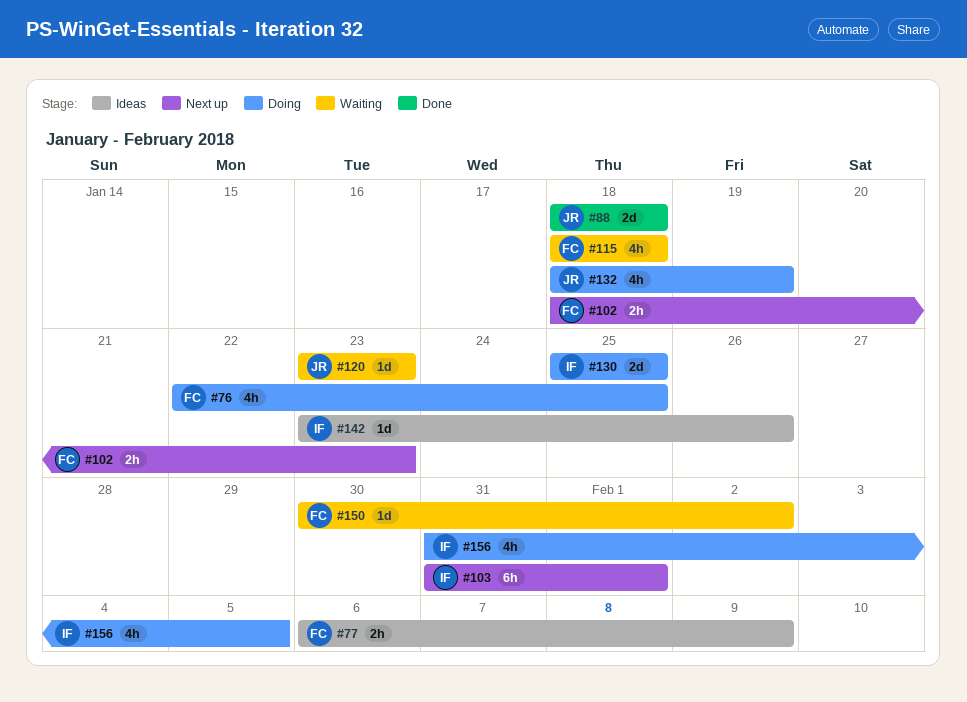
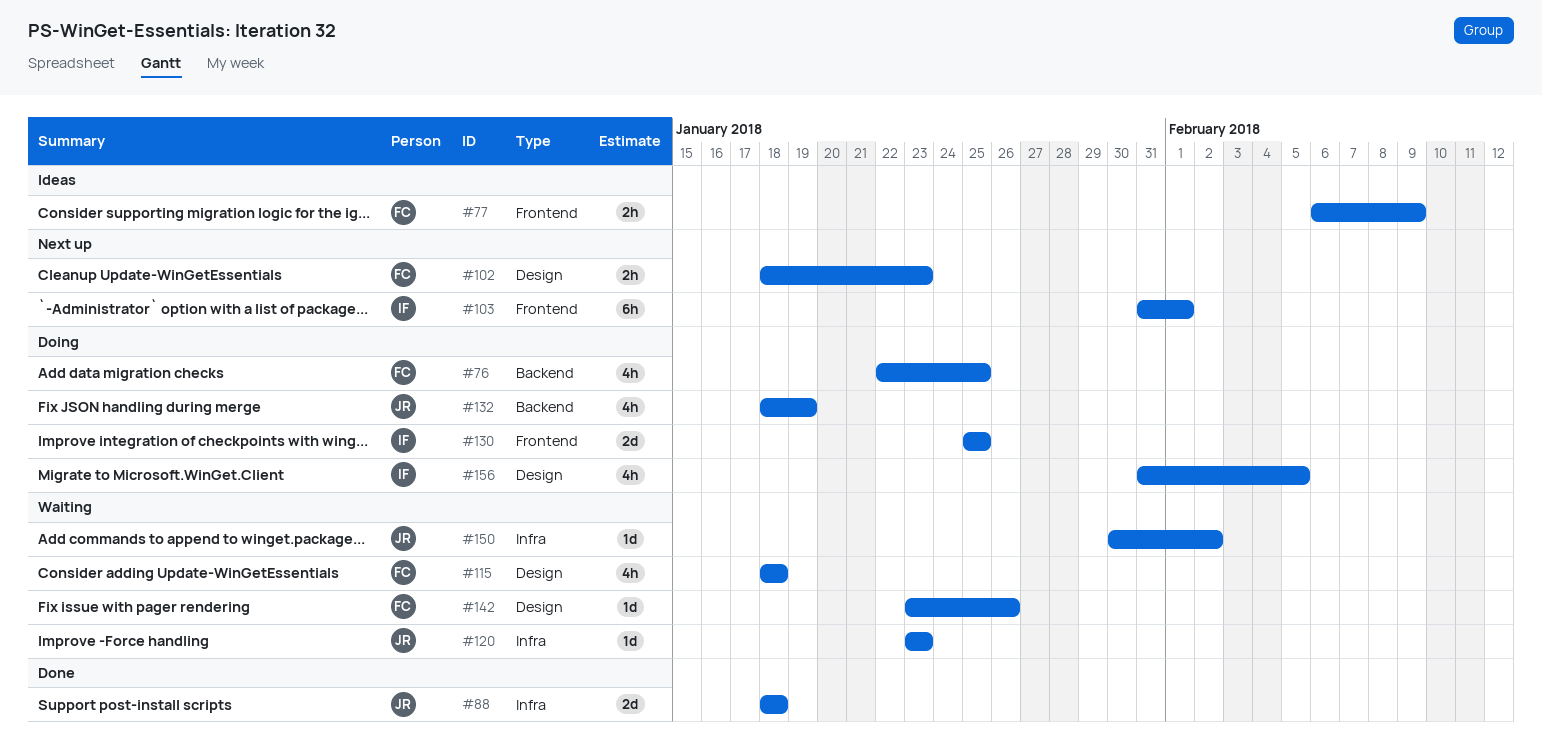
#142, status: Ideas -> Waiting
#142, owner: IF -> FC
#150, owner: FC -> JR

